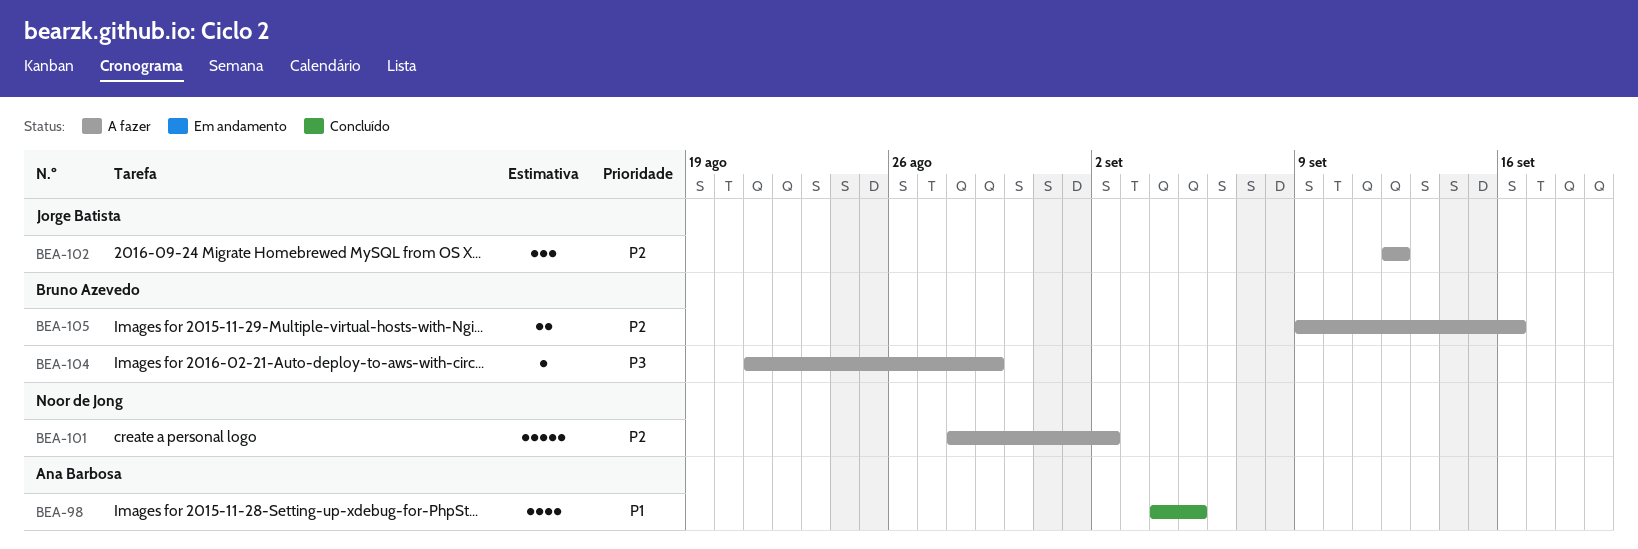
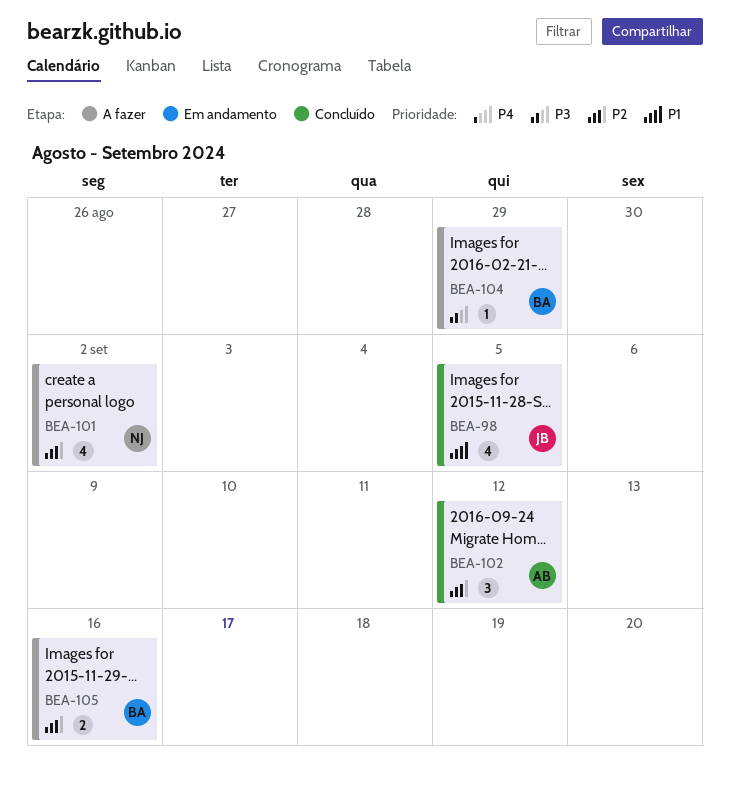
BEA-98, owner: Ana Barbosa -> Jorge Batista
BEA-101, estimate: 5 -> 4
BEA-102, status: A fazer -> Concluído
BEA-102, owner: Jorge Batista -> Ana Barbosa

